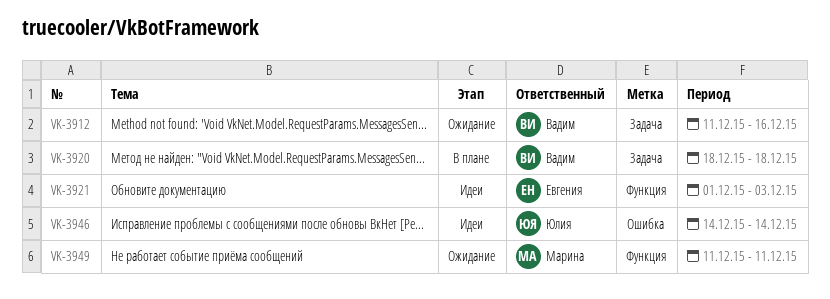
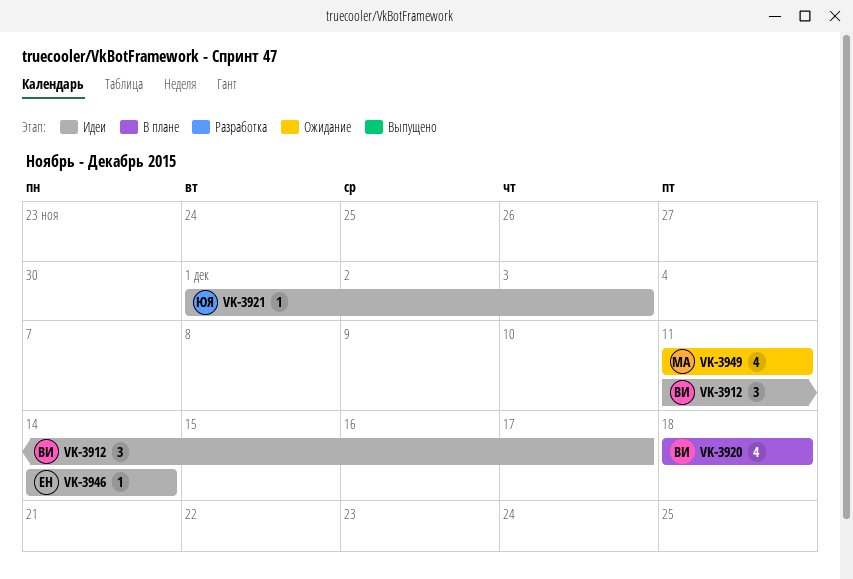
VK-3912, status: Ожидание -> Идеи
VK-3912, due: Dec 16 -> Dec 17
VK-3921, owner: Евгения -> Юлия
VK-3946, owner: Юлия -> Евгения

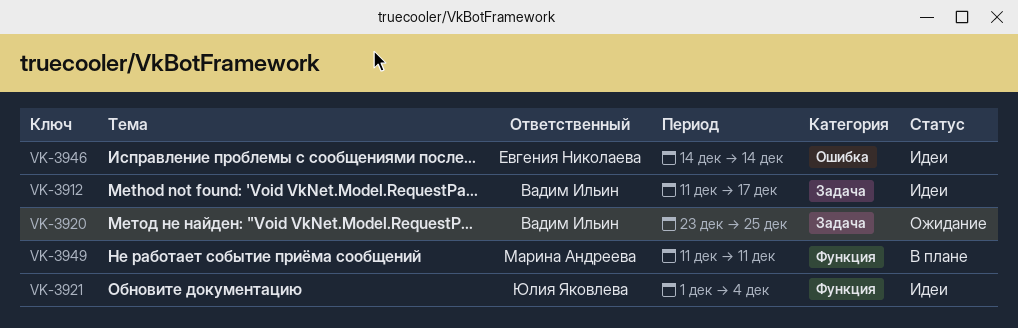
VK-3920, status: В плане -> Ожидание
VK-3920, start: Dec 18 -> Dec 23
VK-3920, due: Dec 18 -> Dec 25
VK-3921, due: Dec 3 -> Dec 4
VK-3949, status: Ожидание -> В плане

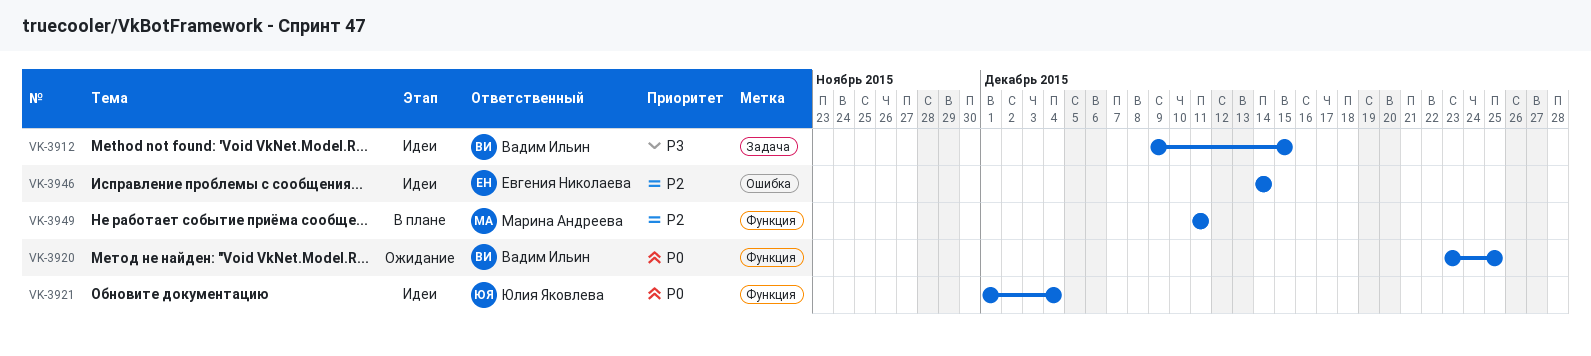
VK-3912, start: Dec 11 -> Dec 9
VK-3912, due: Dec 17 -> Dec 15
VK-3920, label: Задача -> Функция

